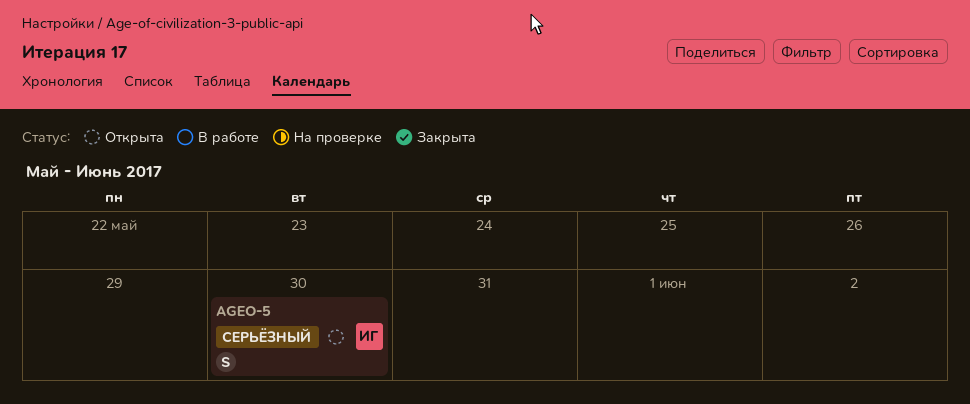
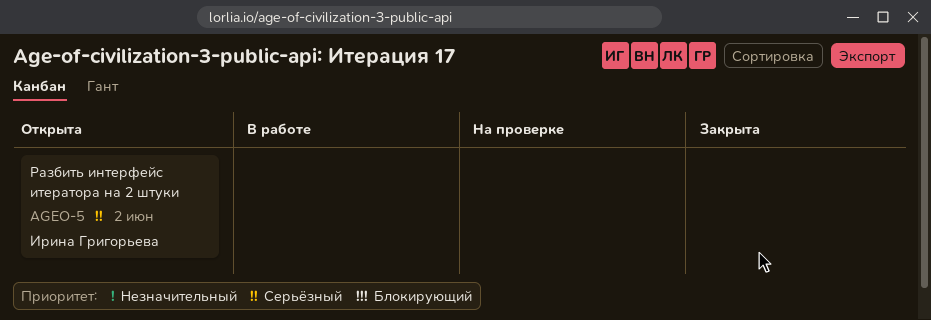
AGEO-5, due: May 30 -> Jun 2

